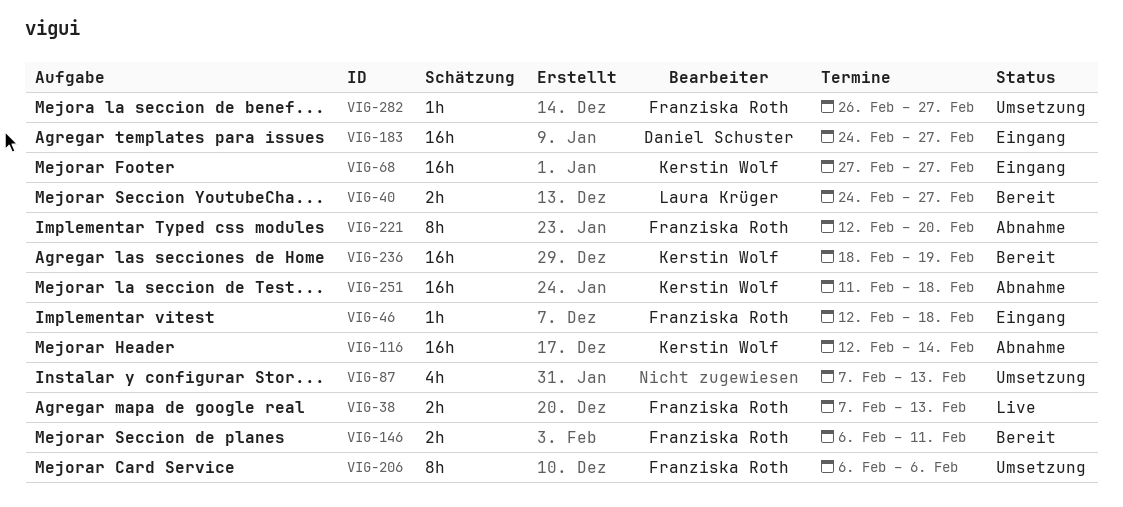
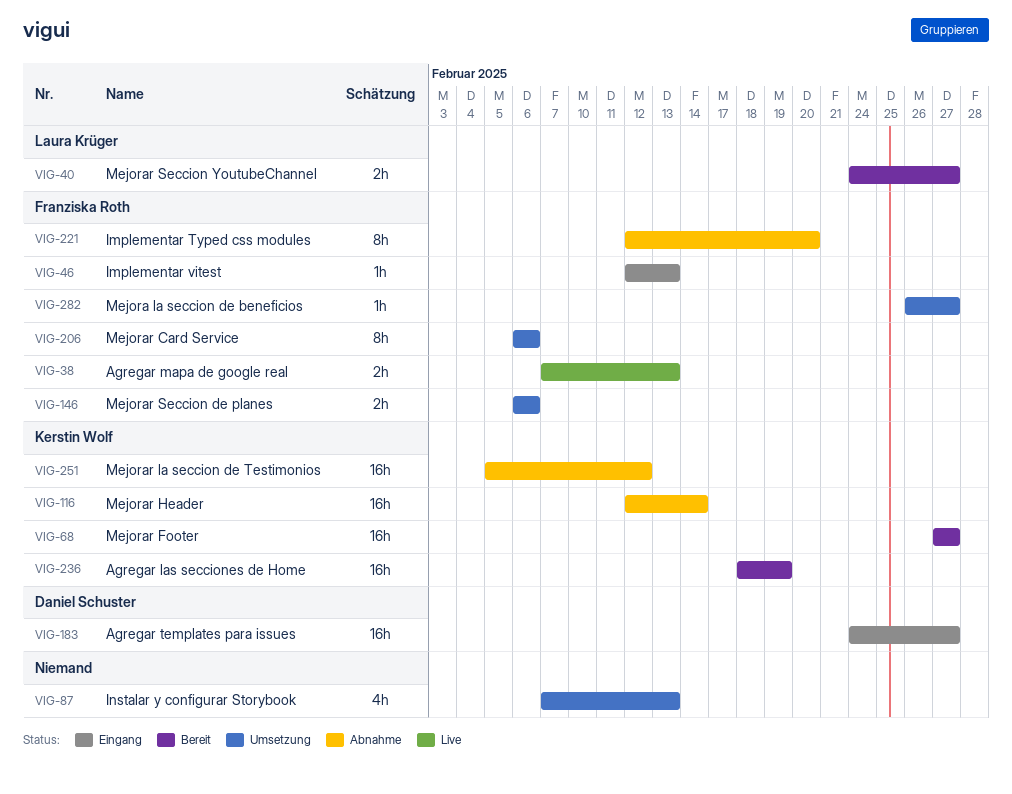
VIG-46, due: Feb 18 -> Feb 13
VIG-68, status: Eingang -> Bereit
VIG-146, status: Bereit -> Umsetzung
VIG-146, due: Feb 11 -> Feb 6
VIG-251, start: Feb 11 -> Feb 5
VIG-251, due: Feb 18 -> Feb 12

